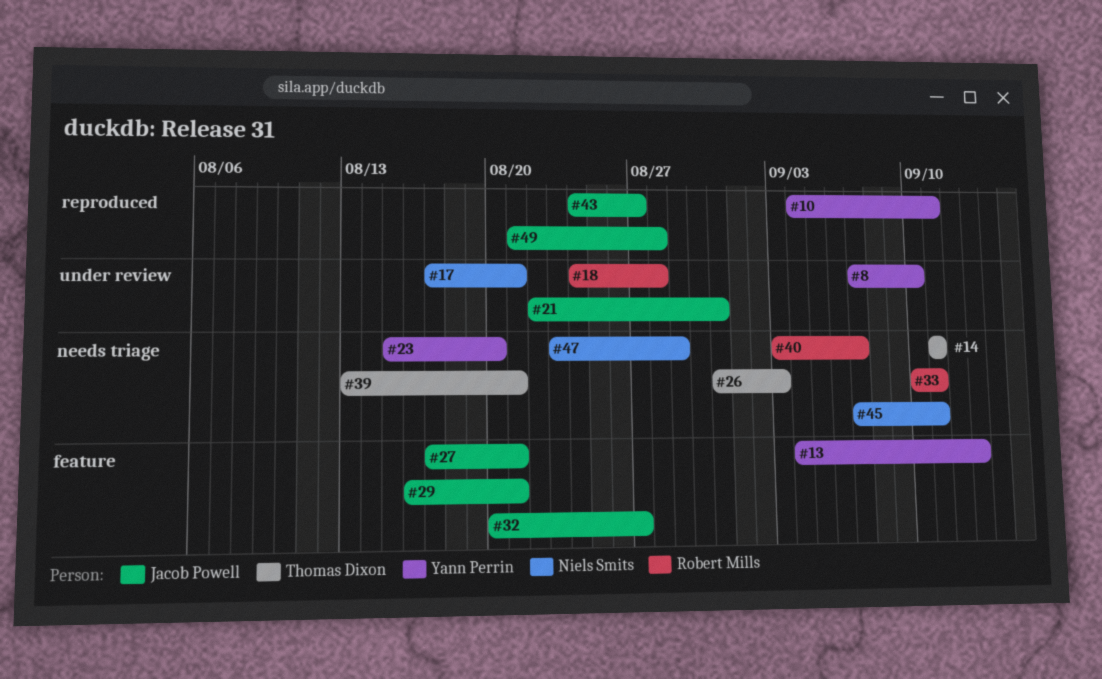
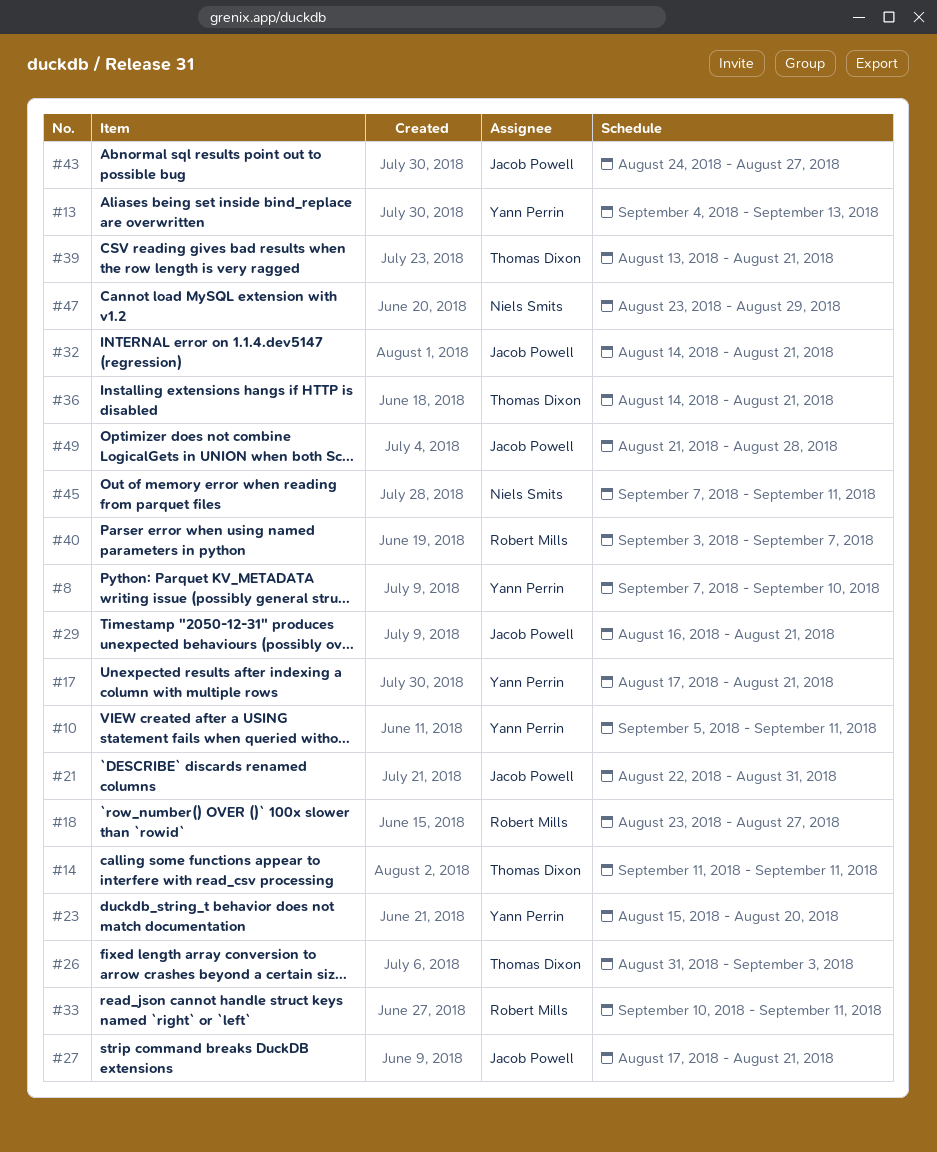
#10, start: Sep 4 -> Sep 5
#17, owner: Niels Smits -> Yann Perrin
#18, start: Aug 24 -> Aug 23
#18, due: Aug 28 -> Aug 27
#32, start: Aug 20 -> Aug 14
#32, due: Aug 27 -> Aug 21
#36: none -> present

